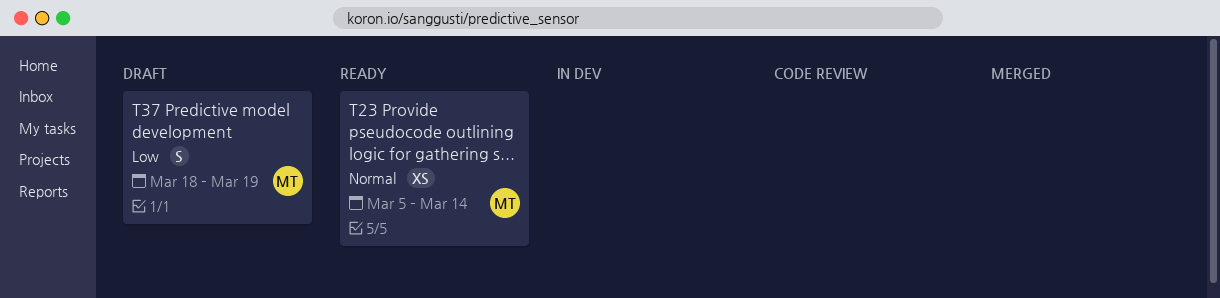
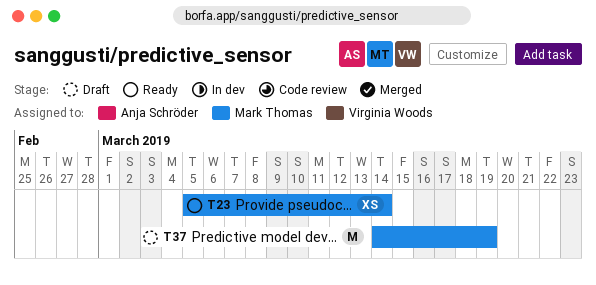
T37, estimate: S -> M
T37, start: Mar 18 -> Mar 14

